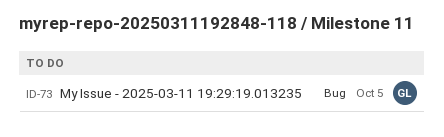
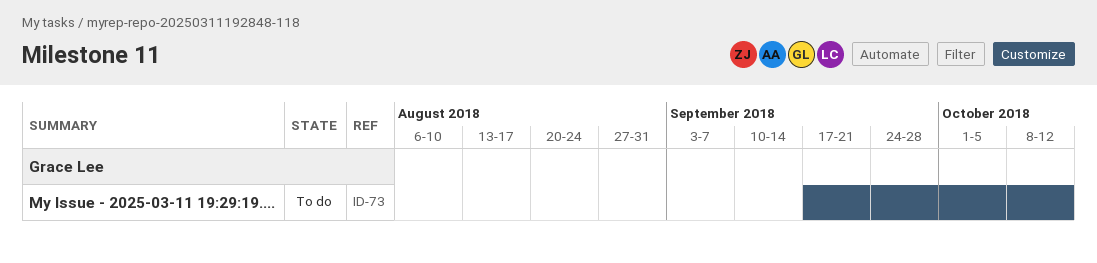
ID-73, due: Oct 5 -> Oct 12

